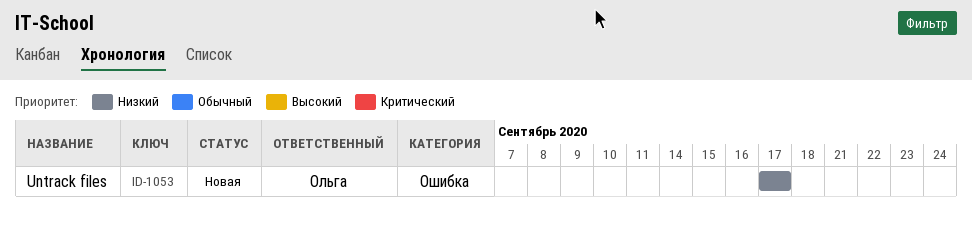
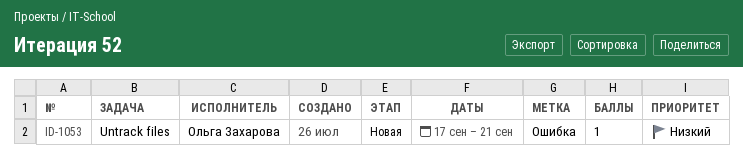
ID-1053, due: Sep 17 -> Sep 21

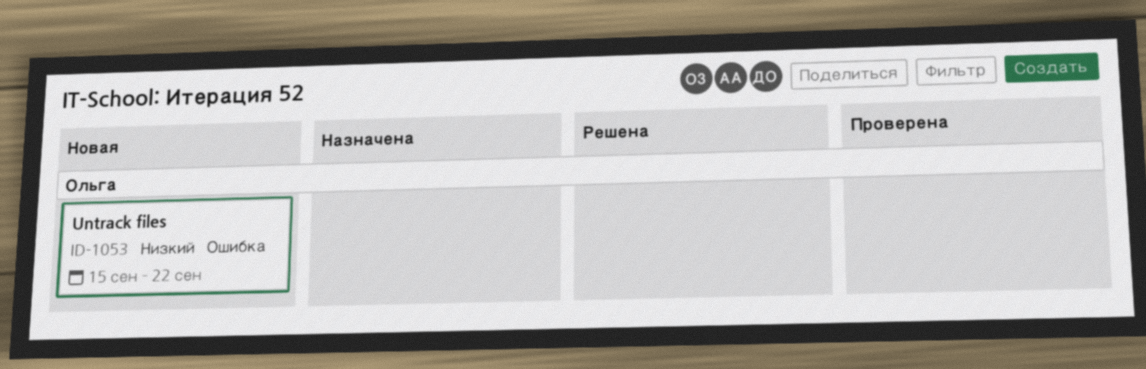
ID-1053, start: Sep 17 -> Sep 15
ID-1053, due: Sep 21 -> Sep 22

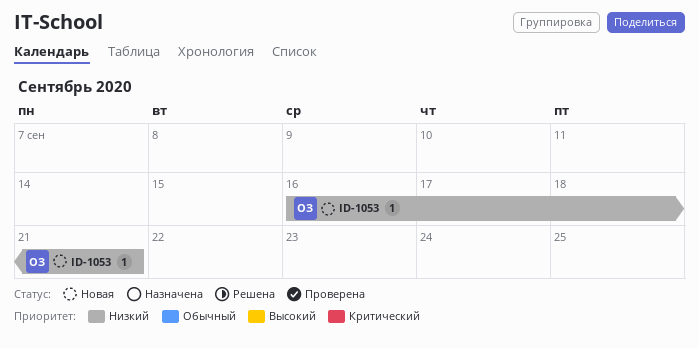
ID-1053, start: Sep 15 -> Sep 16
ID-1053, due: Sep 22 -> Sep 21

